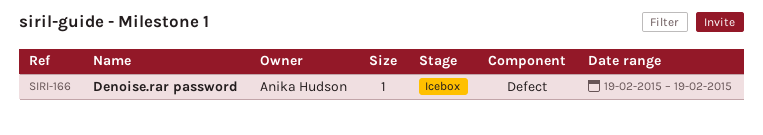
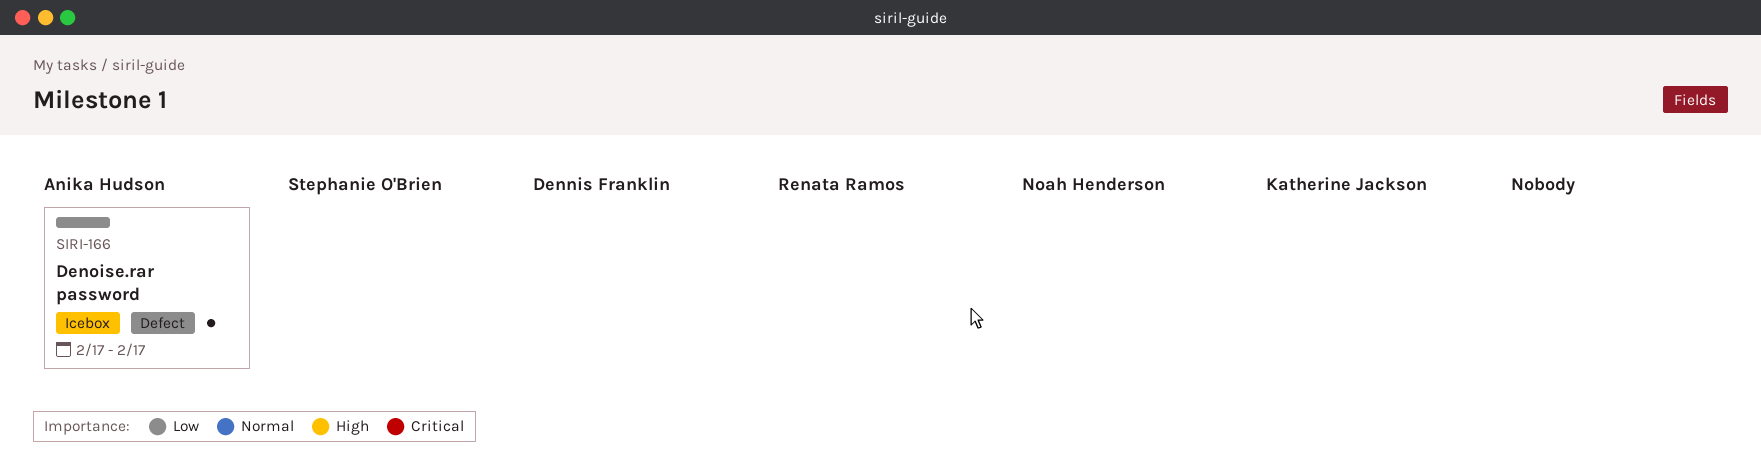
SIRI-166, start: Feb 19 -> Feb 17
SIRI-166, due: Feb 19 -> Feb 17

